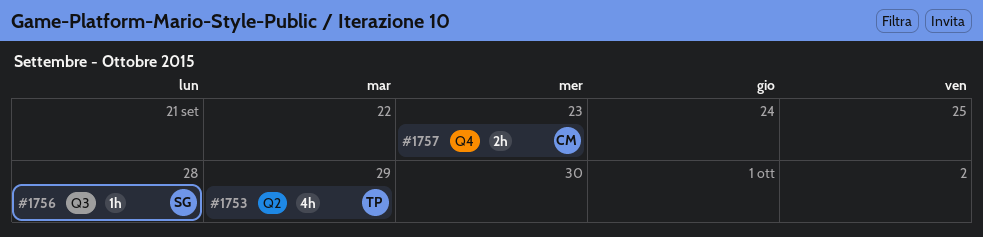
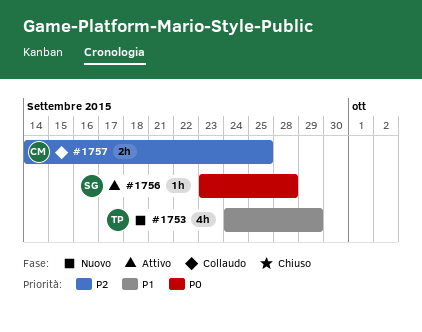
#1757, due: Sep 23 -> Sep 25

